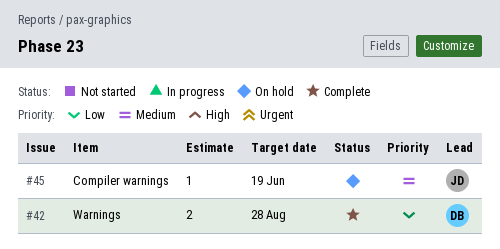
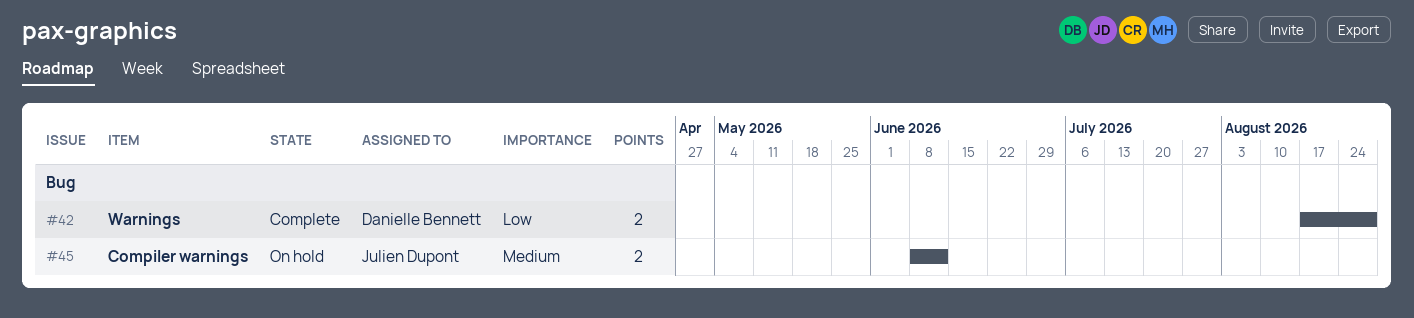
#45, estimate: 1 -> 2
#45, due: Jun 19 -> Jun 12

